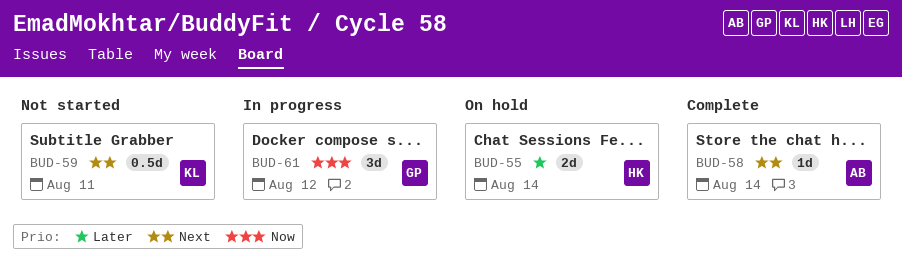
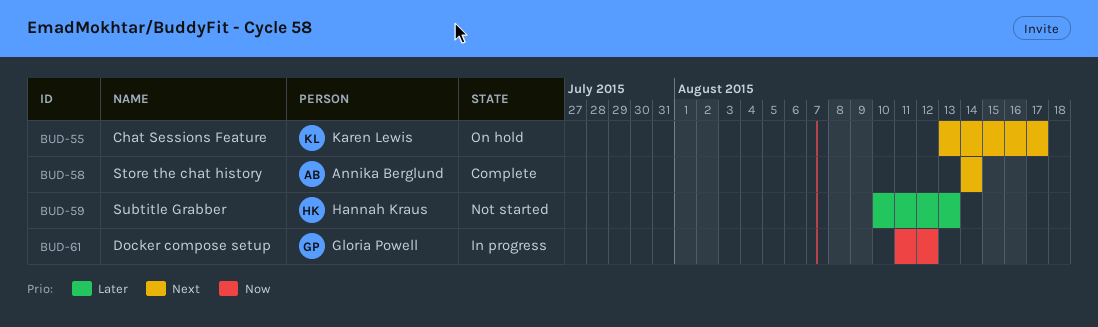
BUD-55, owner: Hannah Kraus -> Karen Lewis
BUD-55, priority: Later -> Next
BUD-55, due: Aug 14 -> Aug 17
BUD-59, owner: Karen Lewis -> Hannah Kraus
BUD-59, priority: Next -> Later
BUD-59, due: Aug 11 -> Aug 13

